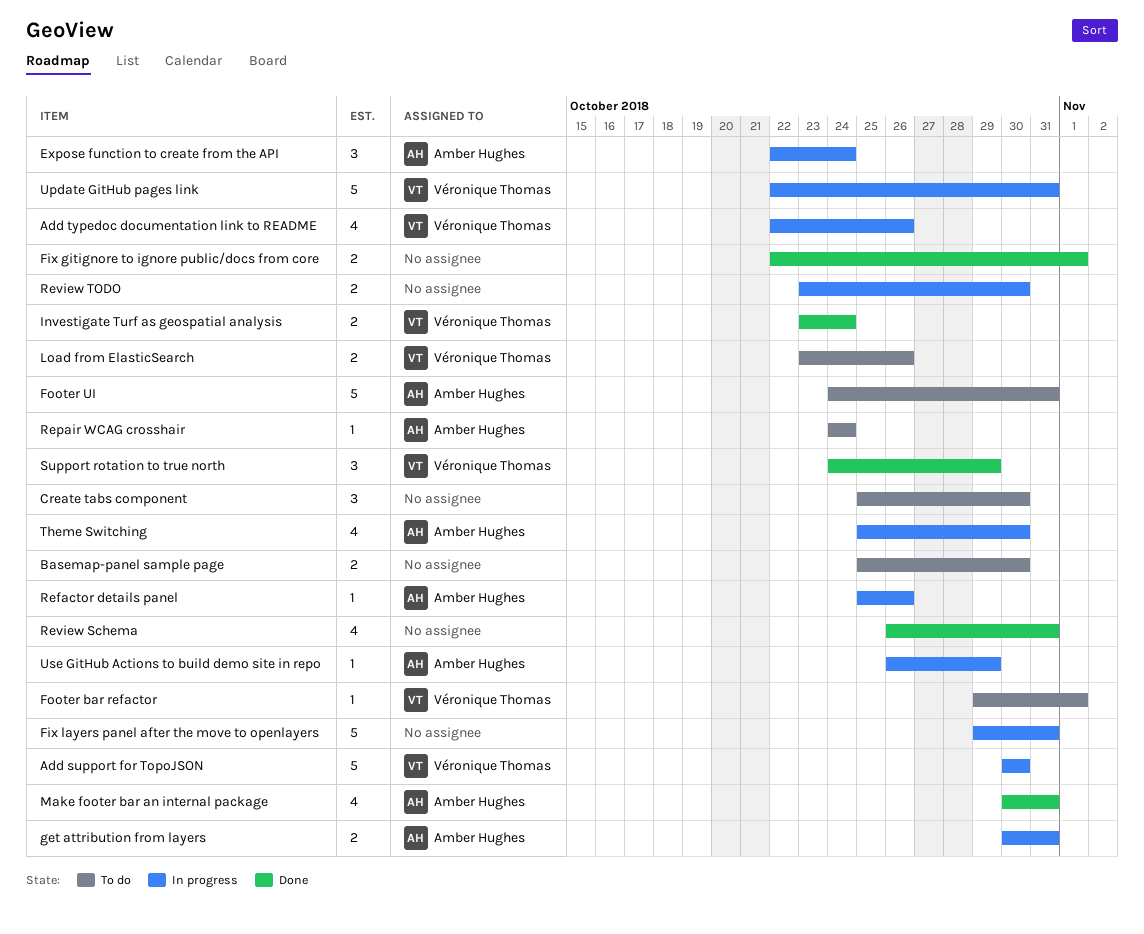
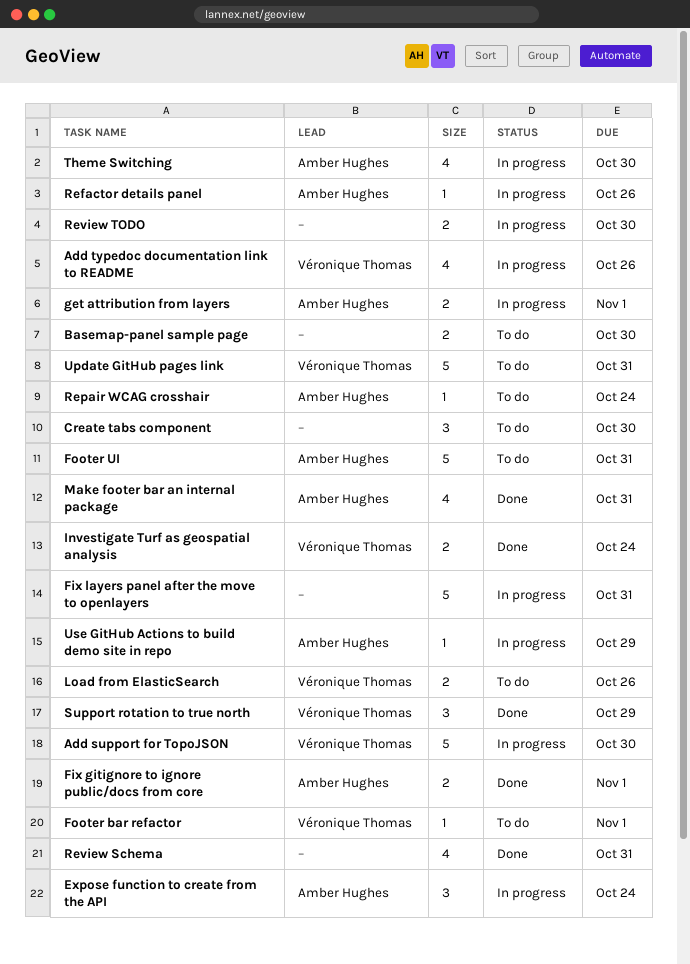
Fix gitignore to ignore public/docs from core, owner: none -> Amber Hughes
get attribution from layers, due: Oct 31 -> Nov 1
Update GitHub pages link, status: In progress -> To do

